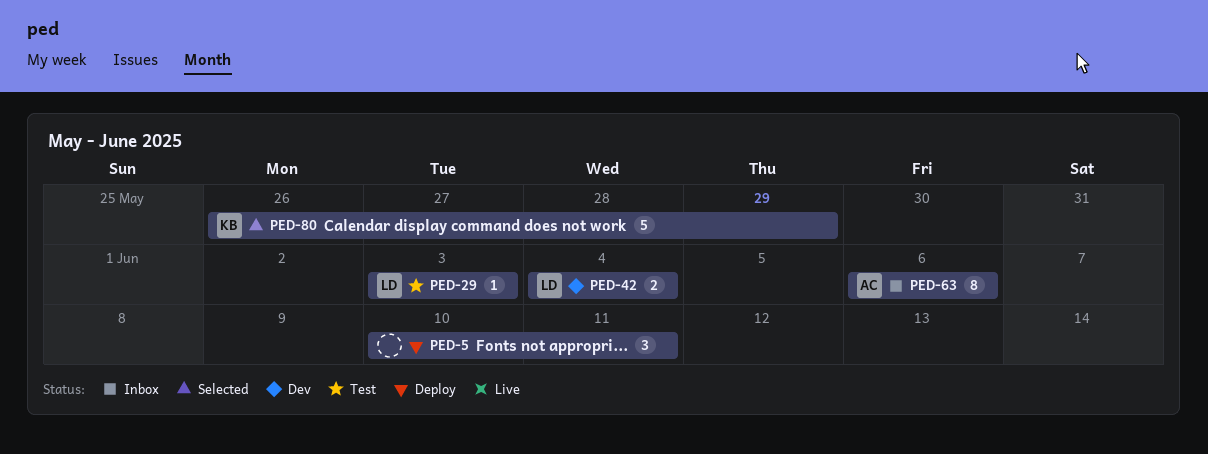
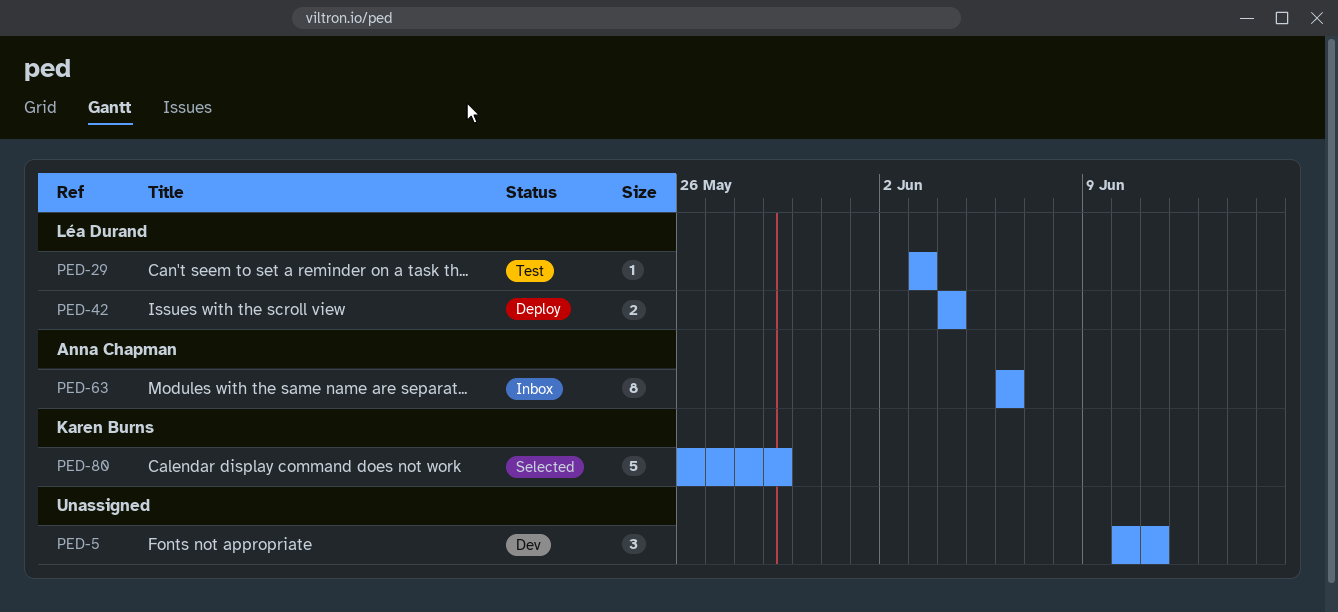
PED-5, status: Deploy -> Dev
PED-42, status: Dev -> Deploy

